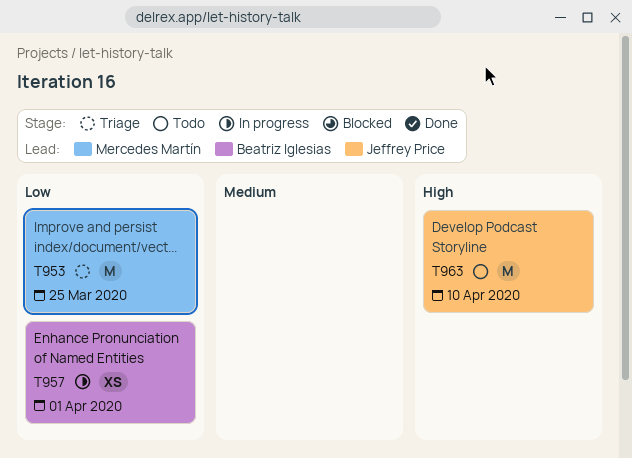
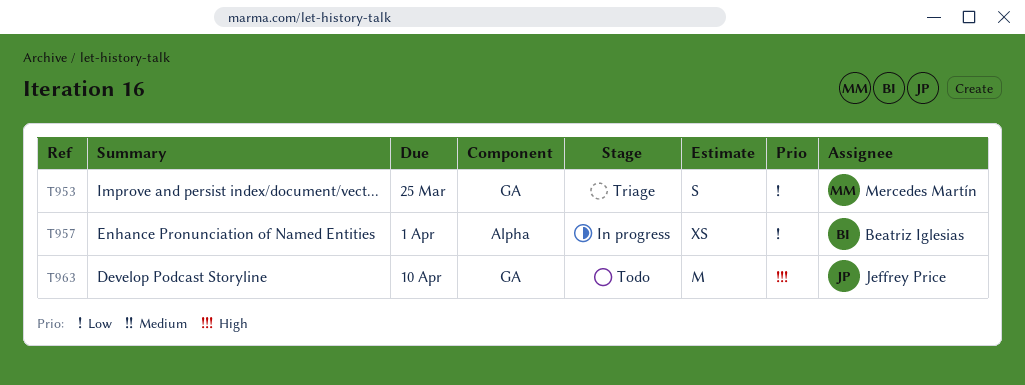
T953, estimate: M -> S

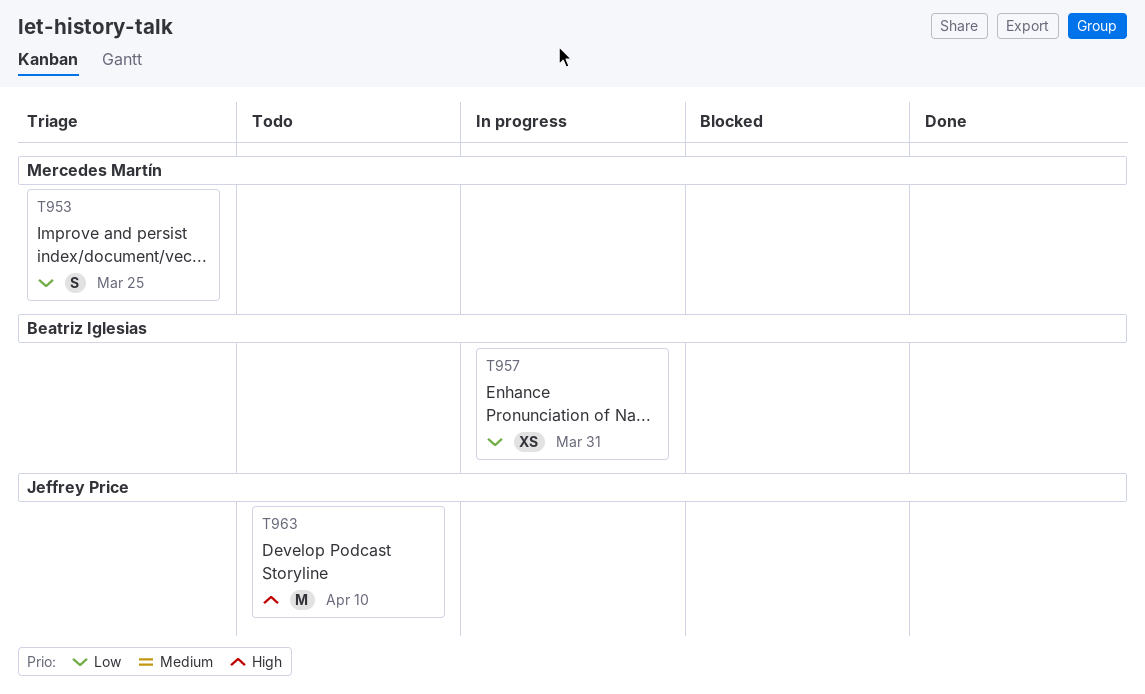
T957, due: Apr 1 -> Mar 31

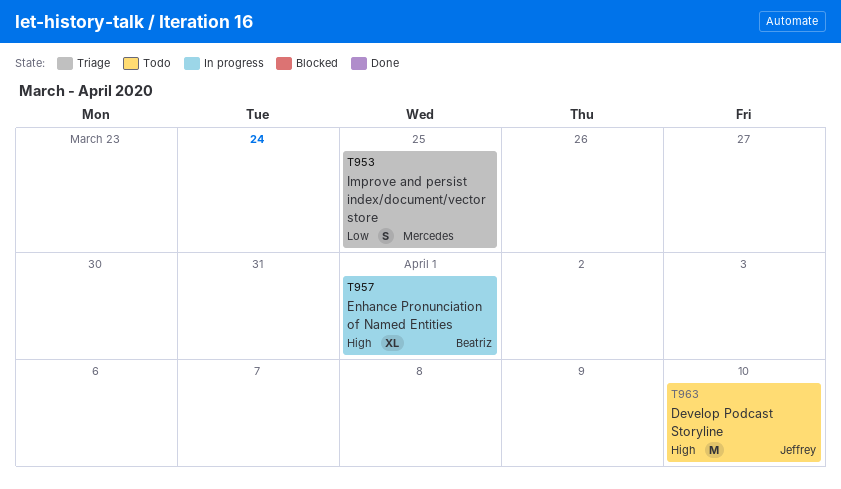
T957, priority: Low -> High
T957, estimate: XS -> XL
T957, due: Mar 31 -> Apr 1

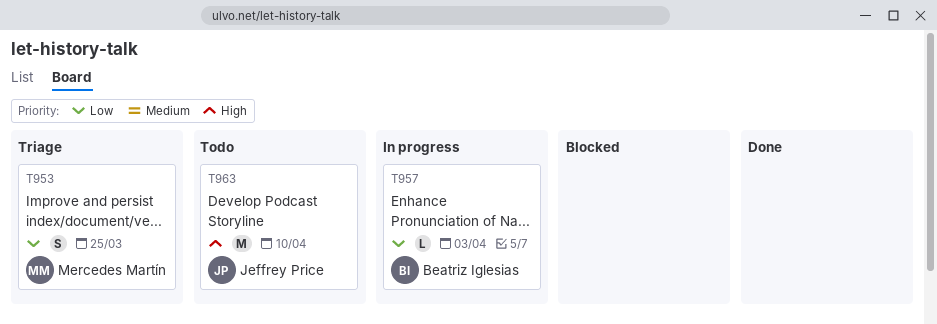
T957, priority: High -> Low
T957, estimate: XL -> L
T957, due: Apr 1 -> Apr 3

